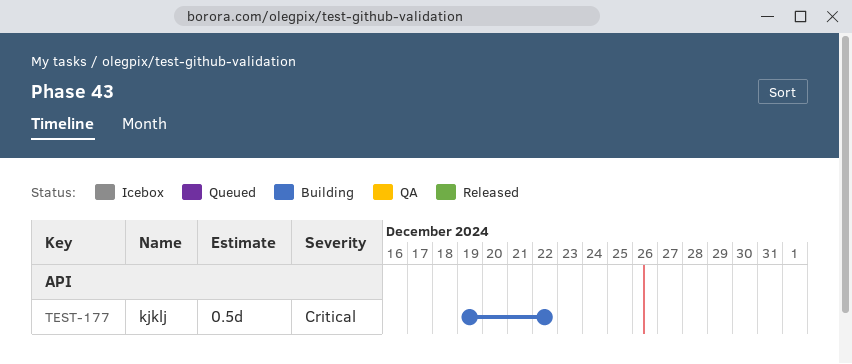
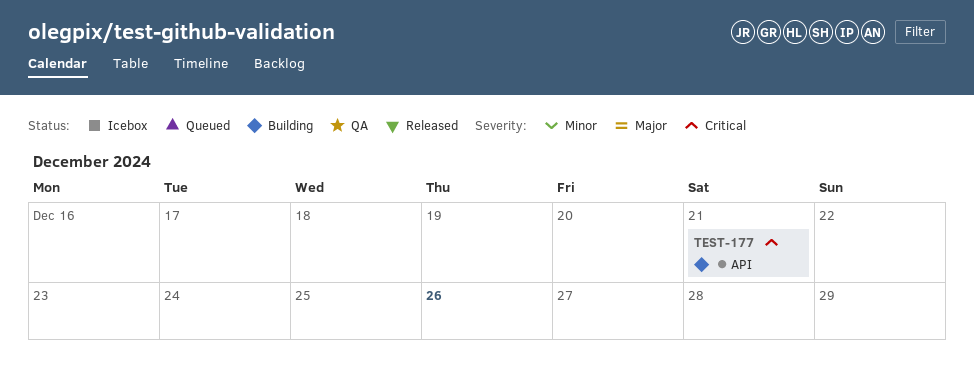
TEST-177, due: Dec 22 -> Dec 21

